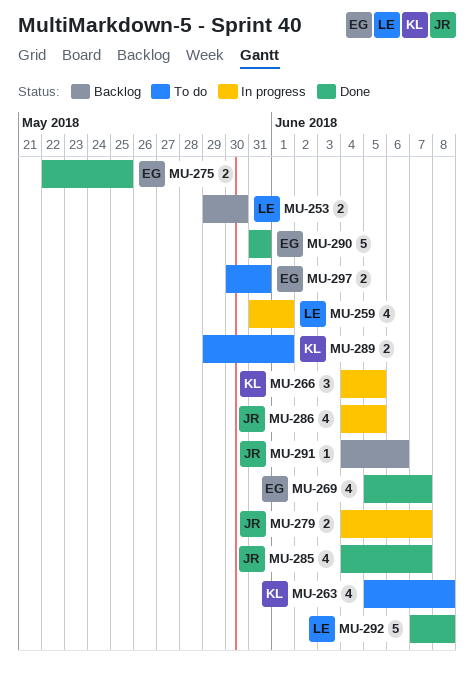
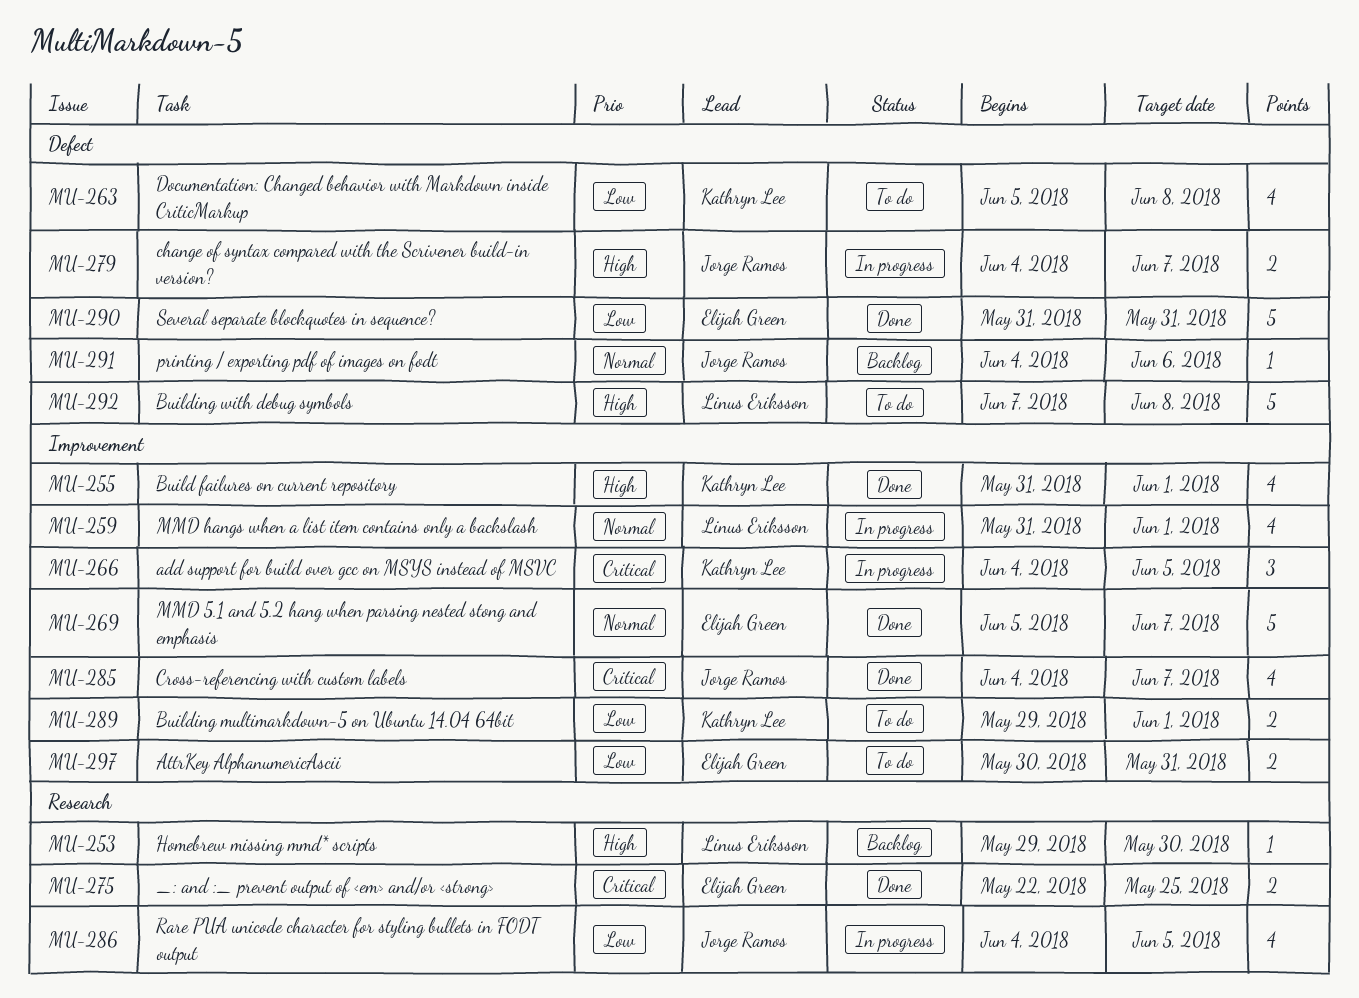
MU-253, estimate: 2 -> 1
MU-255: none -> present
MU-269, estimate: 4 -> 5
MU-292, status: Done -> To do

